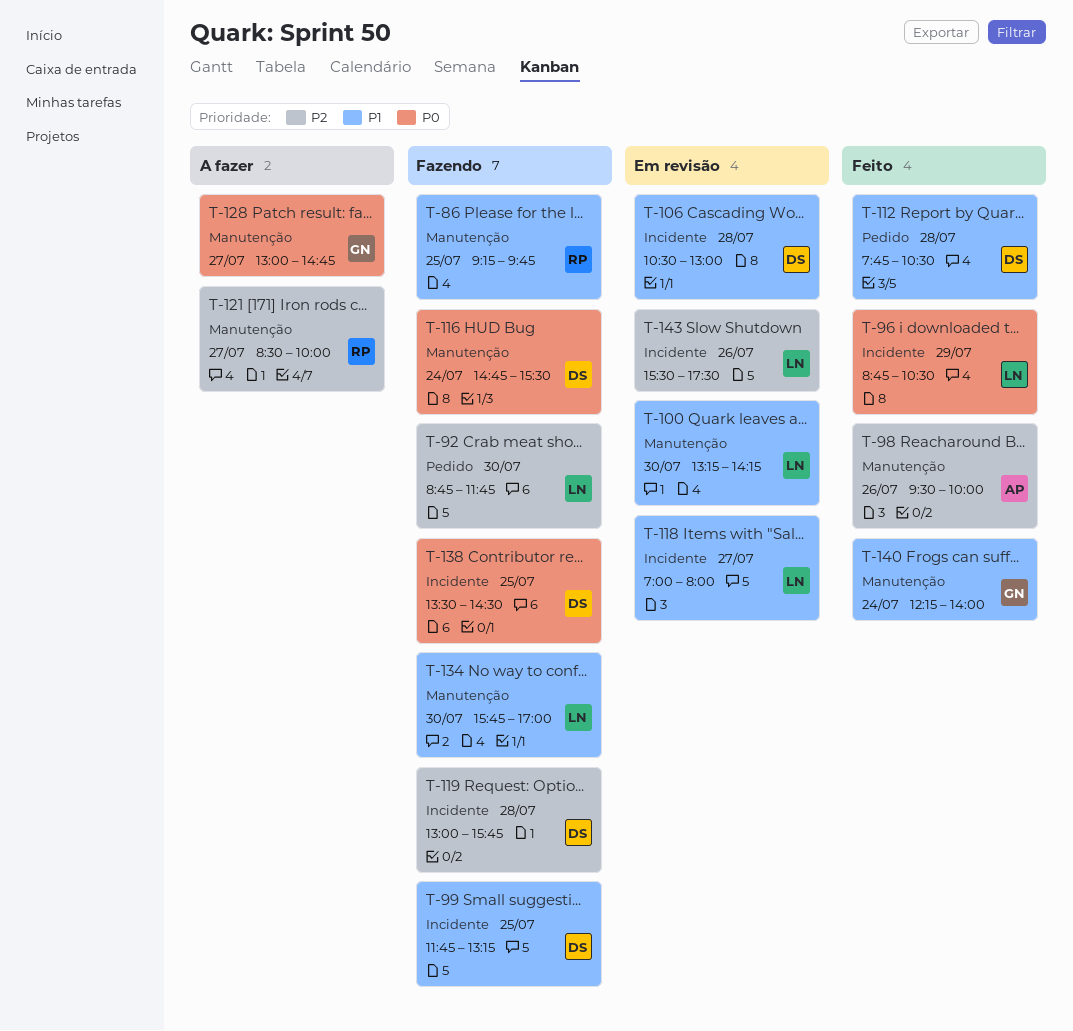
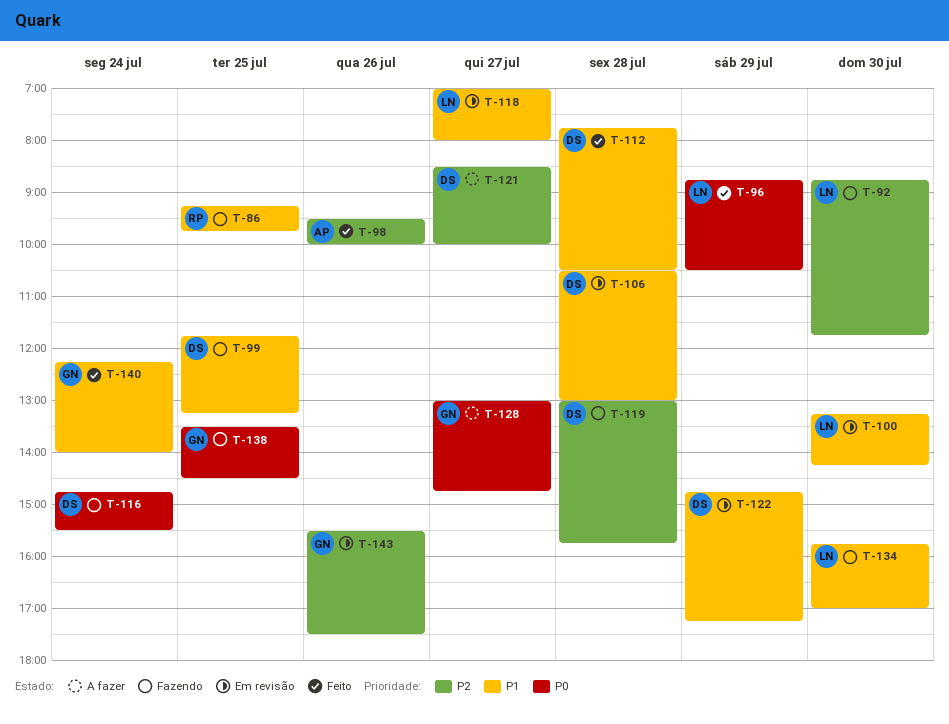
T-121, owner: RP -> DS
T-122: none -> present
T-138, owner: DS -> GN
T-143, owner: LN -> GN

